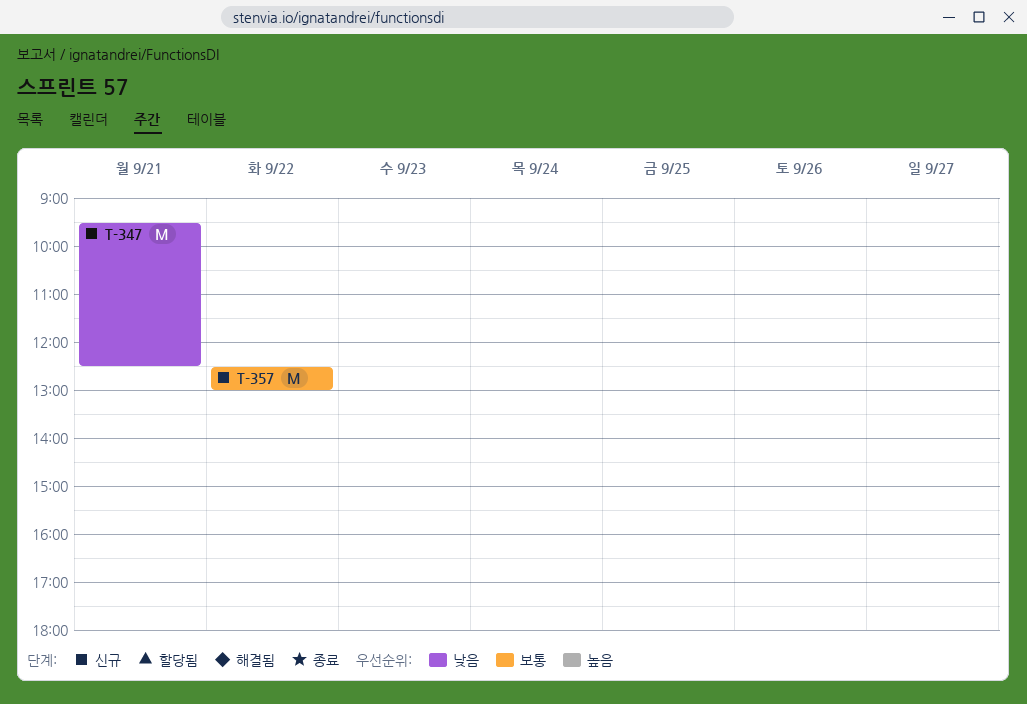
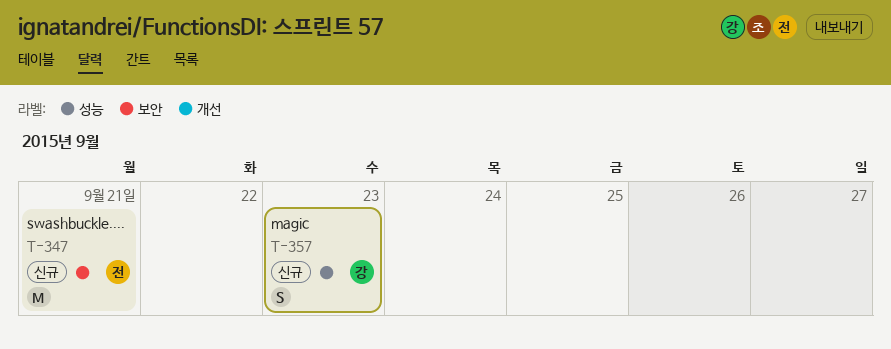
T-357, estimate: M -> S
T-357, day: Sep 22 -> Sep 23

